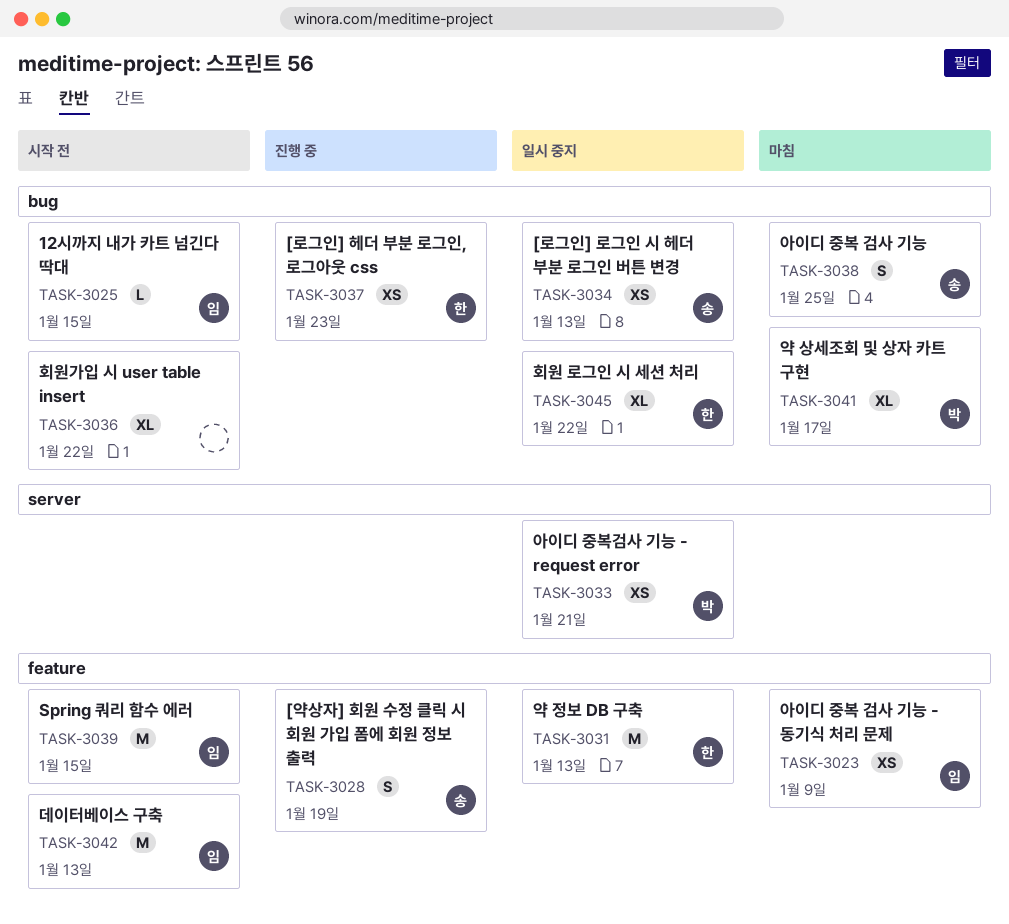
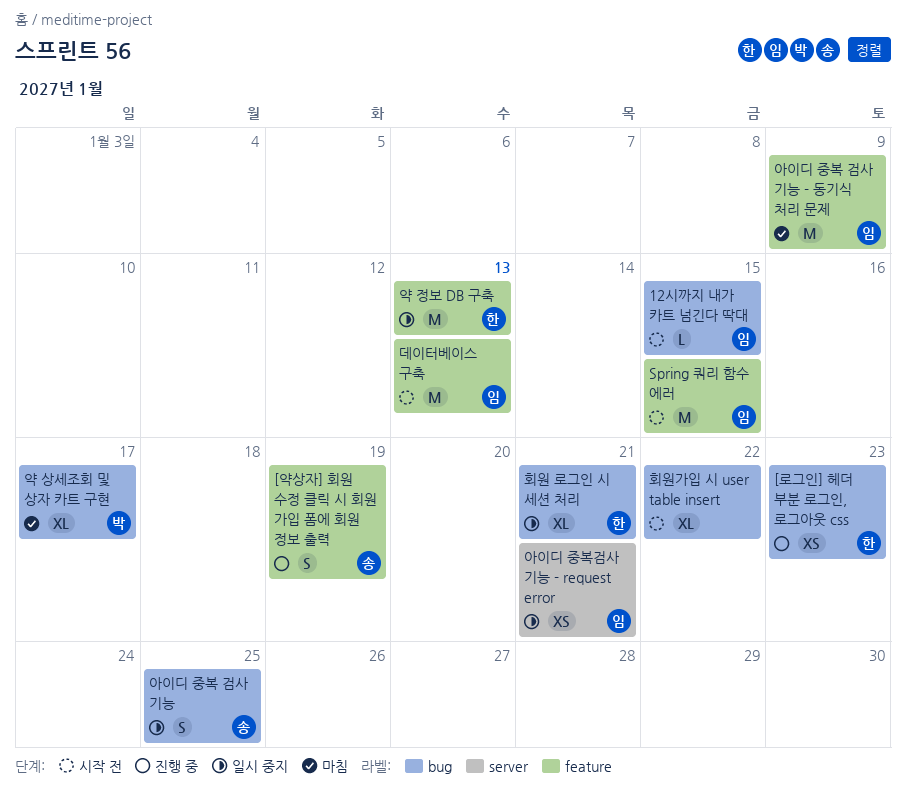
[로그인] 로그인 시 헤더 부분 로그인 버튼 변경: present -> none
아이디 중복 검사 기능, status: 마침 -> 일시 중지
아이디 중복 검사 기능 - 동기식 처리 문제, estimate: XS -> M
아이디 중복검사 기능 - request error, owner: 박 -> 임
회원 로그인 시 세션 처리, due: Jan 22 -> Jan 21

